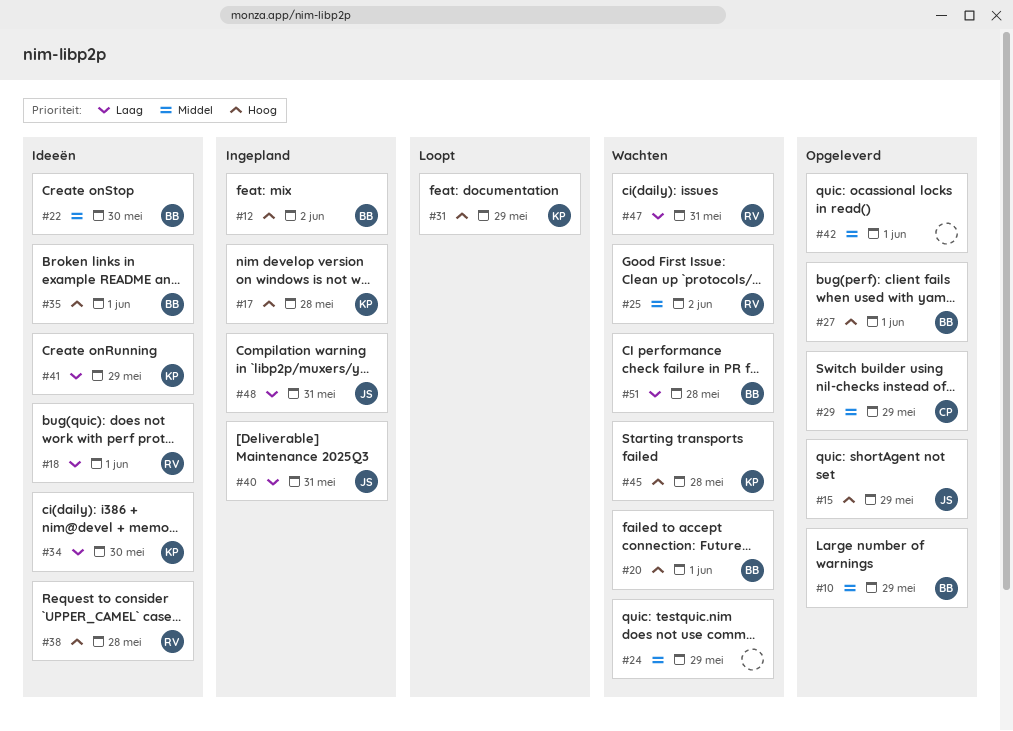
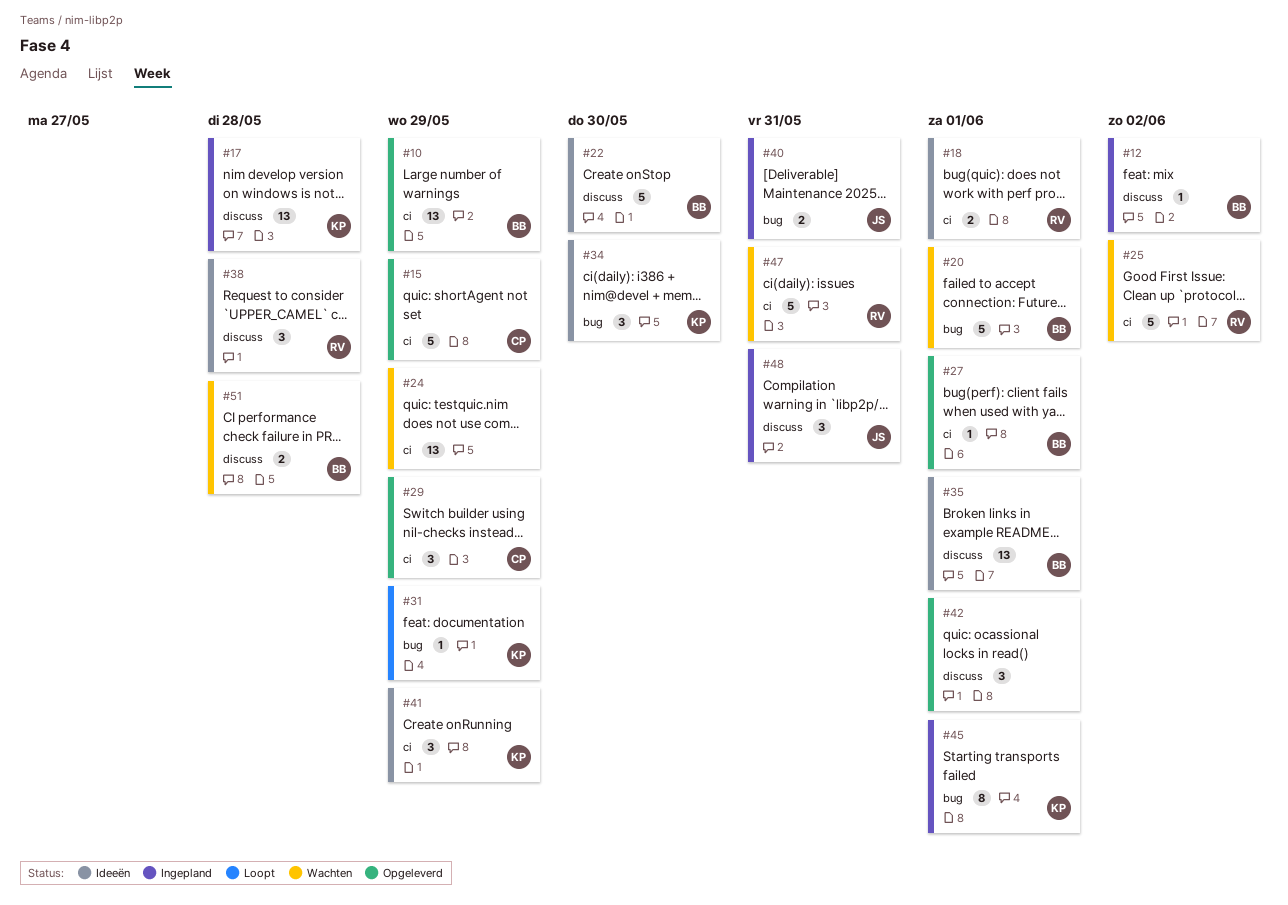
#15, owner: JS -> CP
#45, status: Wachten -> Ingepland
#45, due: May 28 -> Jun 1

